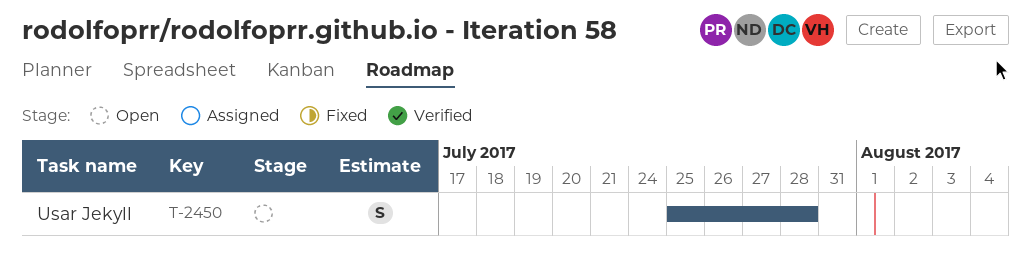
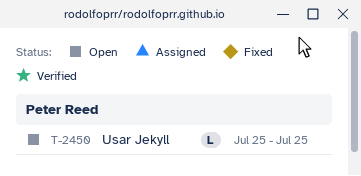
T-2450, estimate: S -> L
T-2450, due: Jul 28 -> Jul 25

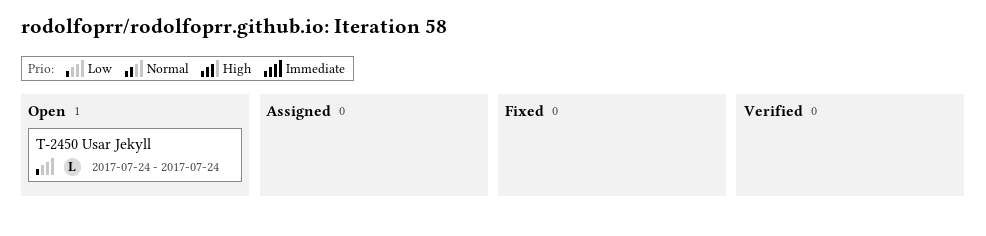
T-2450, start: Jul 25 -> Jul 24
T-2450, due: Jul 25 -> Jul 24

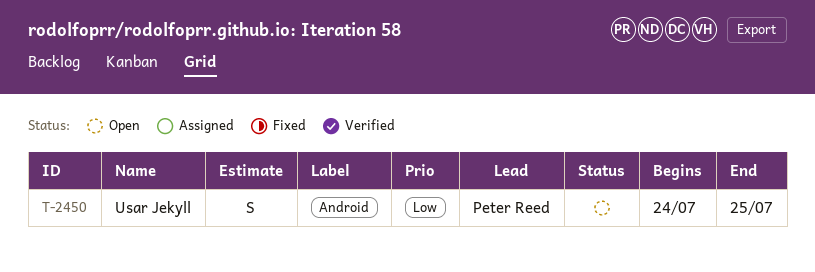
T-2450, estimate: L -> S
T-2450, due: Jul 24 -> Jul 25

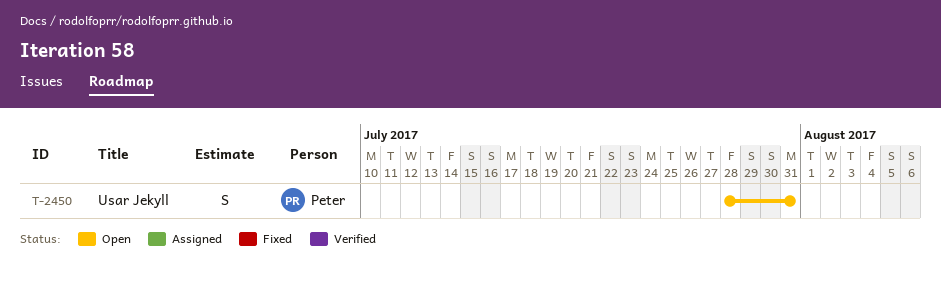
T-2450, start: Jul 24 -> Jul 28
T-2450, due: Jul 25 -> Jul 31

